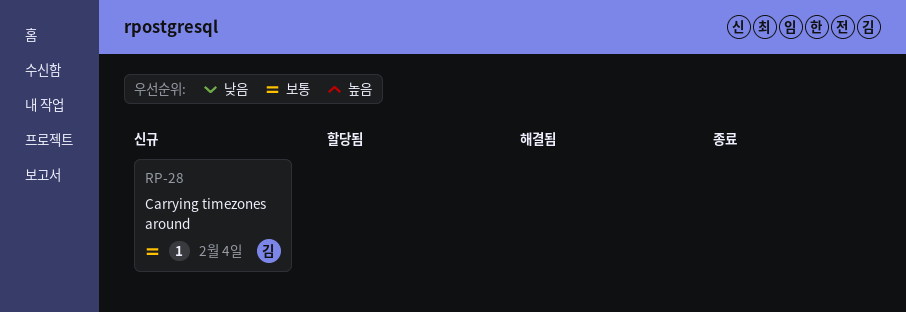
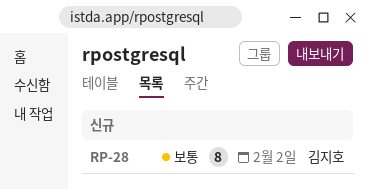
RP-28, estimate: 1 -> 8
RP-28, due: Feb 4 -> Feb 2

